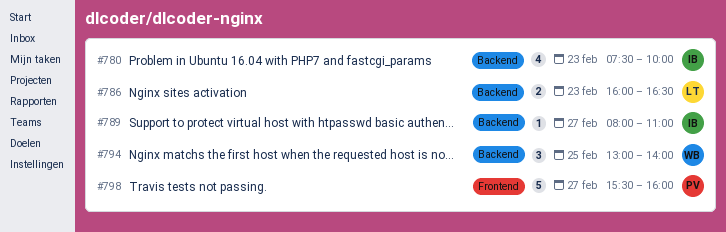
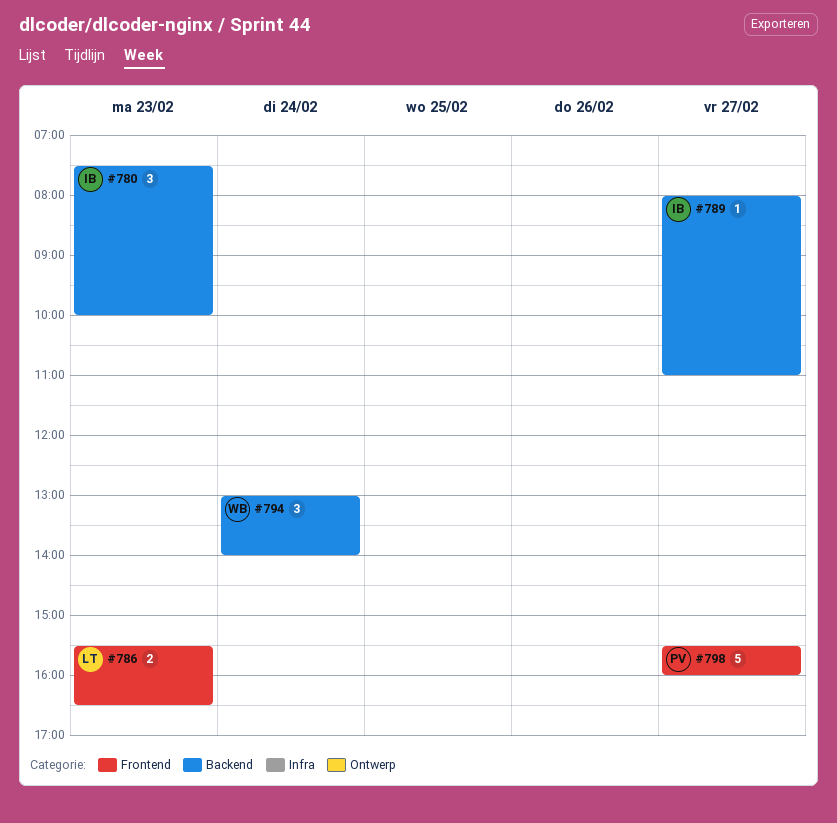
#780, estimate: 4 -> 3
#786, label: Backend -> Frontend
#786, begins: 16:00 -> 15:30
#794, day: Feb 25 -> Feb 24

